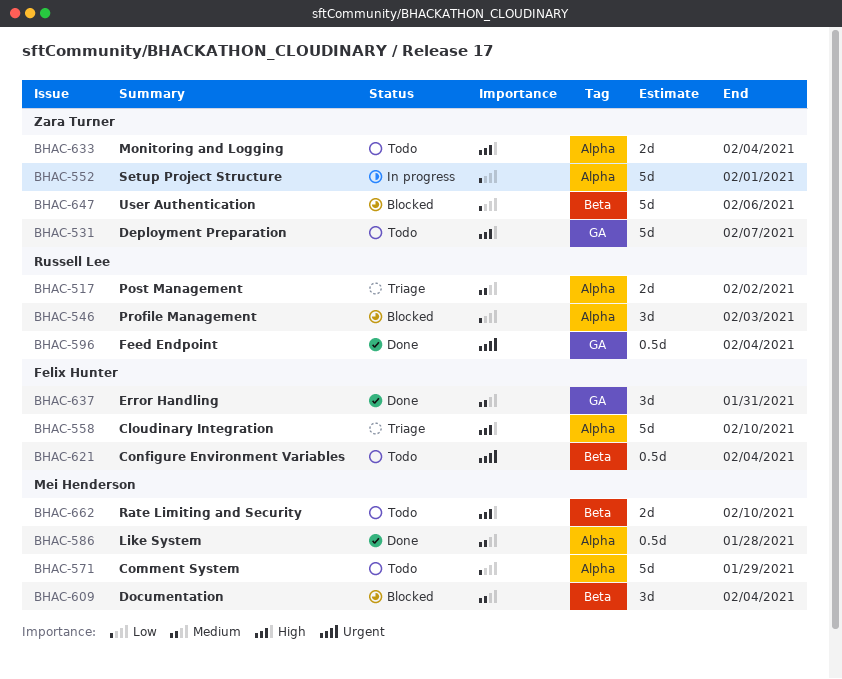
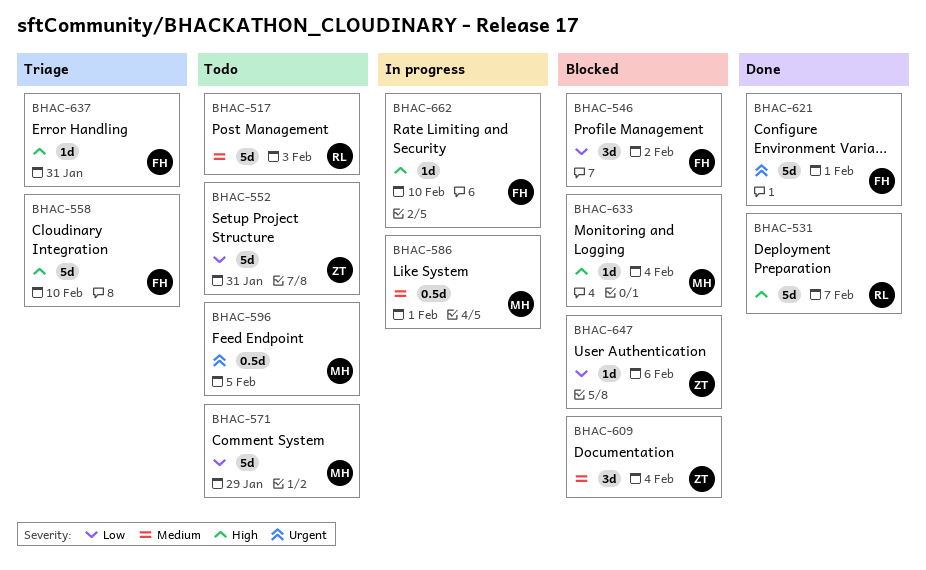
BHAC-517, status: Triage -> Todo
BHAC-517, estimate: 2d -> 5d
BHAC-517, due: Feb 2 -> Feb 3
BHAC-531, status: Todo -> Done
BHAC-531, owner: Zara Turner -> Russell Lee
BHAC-546, owner: Russell Lee -> Felix Hunter
BHAC-546, due: Feb 3 -> Feb 2
BHAC-552, status: In progress -> Todo
BHAC-552, due: Feb 1 -> Jan 31
BHAC-586, status: Done -> In progress
BHAC-586, due: Jan 28 -> Feb 1
BHAC-596, status: Done -> Todo
BHAC-596, owner: Russell Lee -> Mei Henderson
BHAC-596, due: Feb 4 -> Feb 5
BHAC-609, owner: Mei Henderson -> Zara Turner
BHAC-621, status: Todo -> Done
BHAC-621, estimate: 0.5d -> 5d
BHAC-621, due: Feb 4 -> Feb 1
BHAC-633, status: Todo -> Blocked
BHAC-633, owner: Zara Turner -> Mei Henderson
BHAC-633, estimate: 2d -> 1d
BHAC-637, status: Done -> Triage
BHAC-637, priority: Medium -> High
BHAC-637, estimate: 3d -> 1d
BHAC-647, estimate: 5d -> 1d
BHAC-662, status: Todo -> In progress
BHAC-662, owner: Mei Henderson -> Felix Hunter
BHAC-662, estimate: 2d -> 1d

